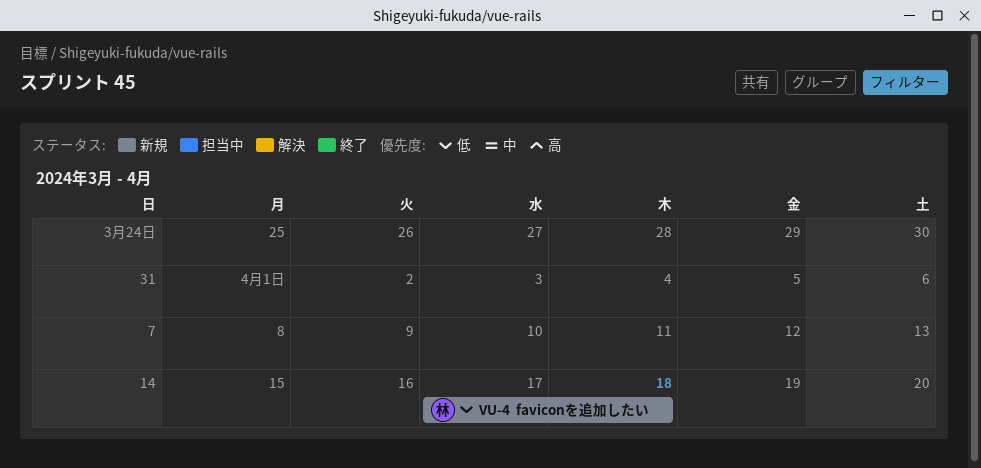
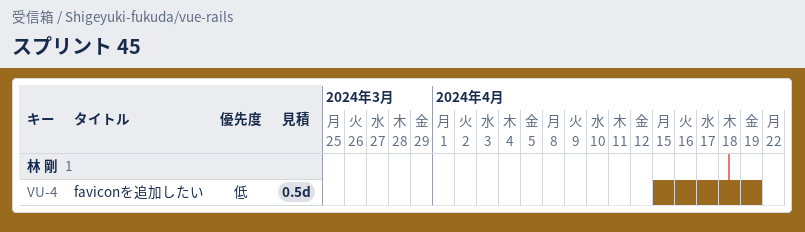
VU-4, start: Apr 17 -> Apr 15
VU-4, due: Apr 18 -> Apr 19

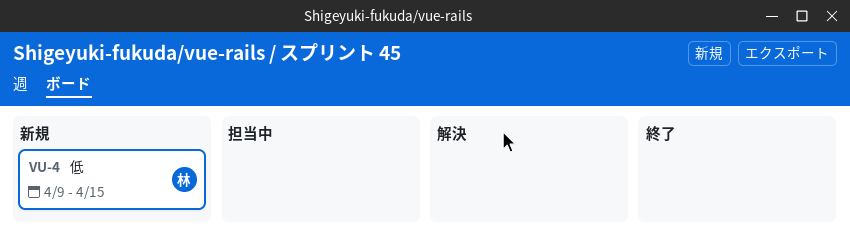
VU-4, start: Apr 15 -> Apr 9
VU-4, due: Apr 19 -> Apr 15

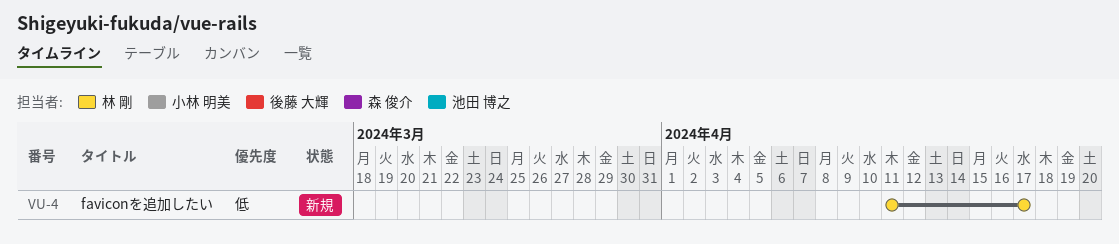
VU-4, start: Apr 9 -> Apr 11
VU-4, due: Apr 15 -> Apr 17

